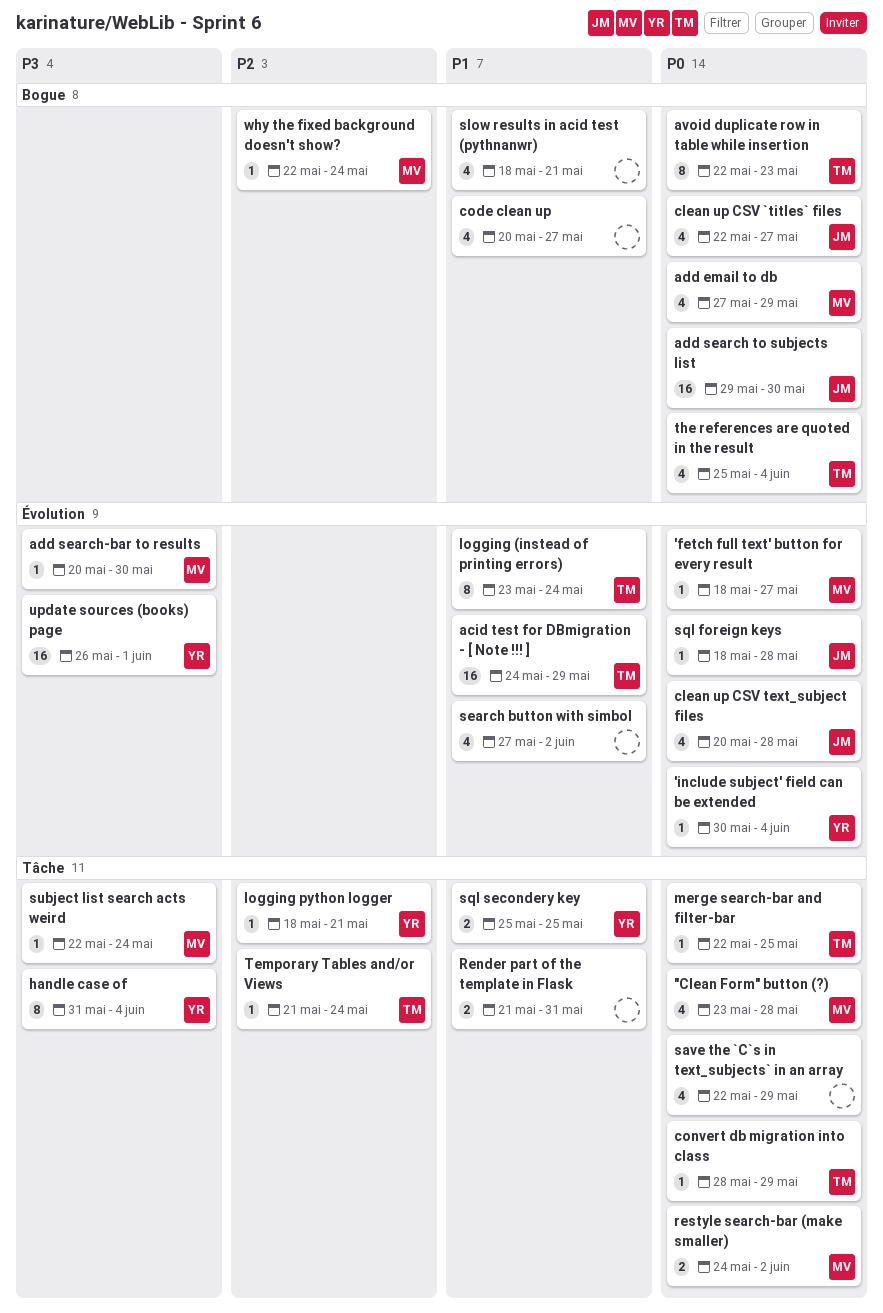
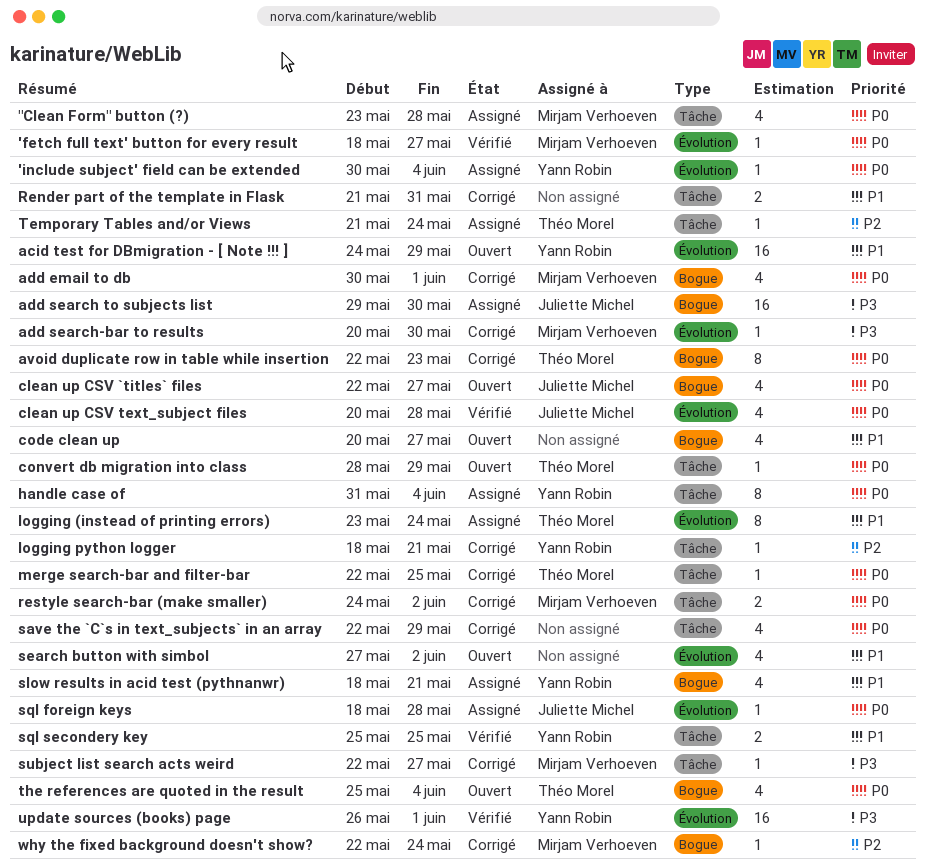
acid test for DBmigration - [ Note !!! ], owner: Théo Morel -> Yann Robin
add email to db, start: May 27 -> May 30
add email to db, due: May 29 -> Jun 1
add search to subjects list, priority: P0 -> P3
handle case of, priority: P3 -> P0
slow results in acid test (pythnanwr), owner: none -> Yann Robin
subject list search acts weird, due: May 24 -> May 27

